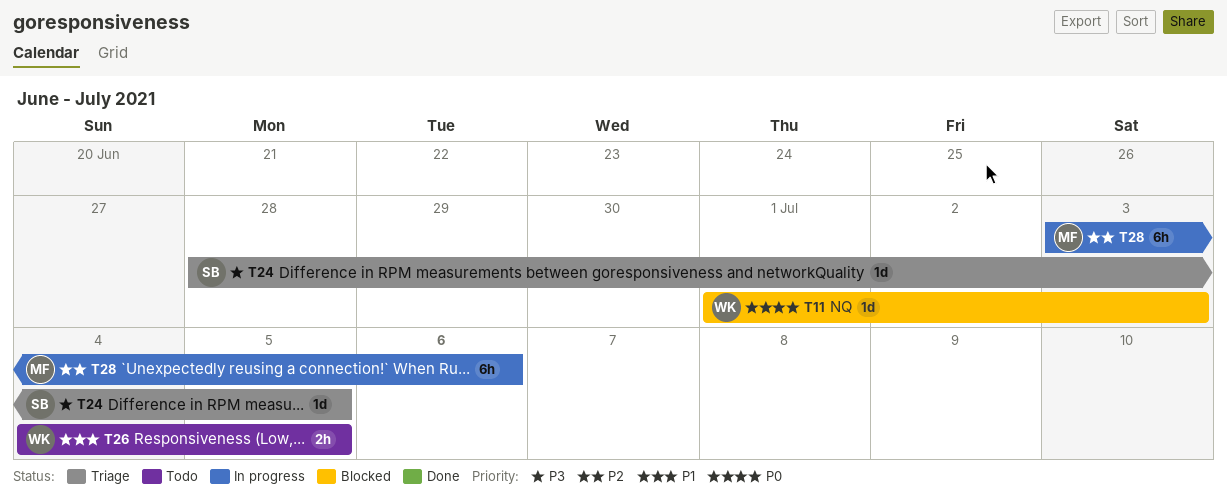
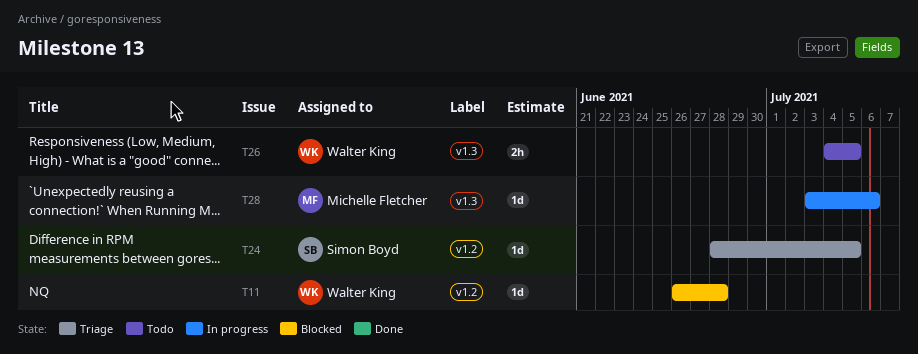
T11, start: Jul 1 -> Jun 26
T11, due: Jul 3 -> Jun 28
T28, estimate: 6h -> 1d

